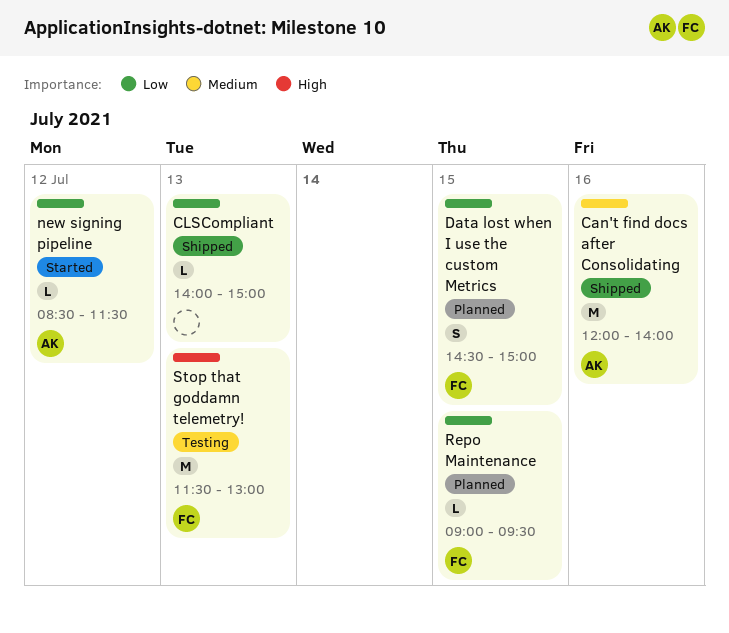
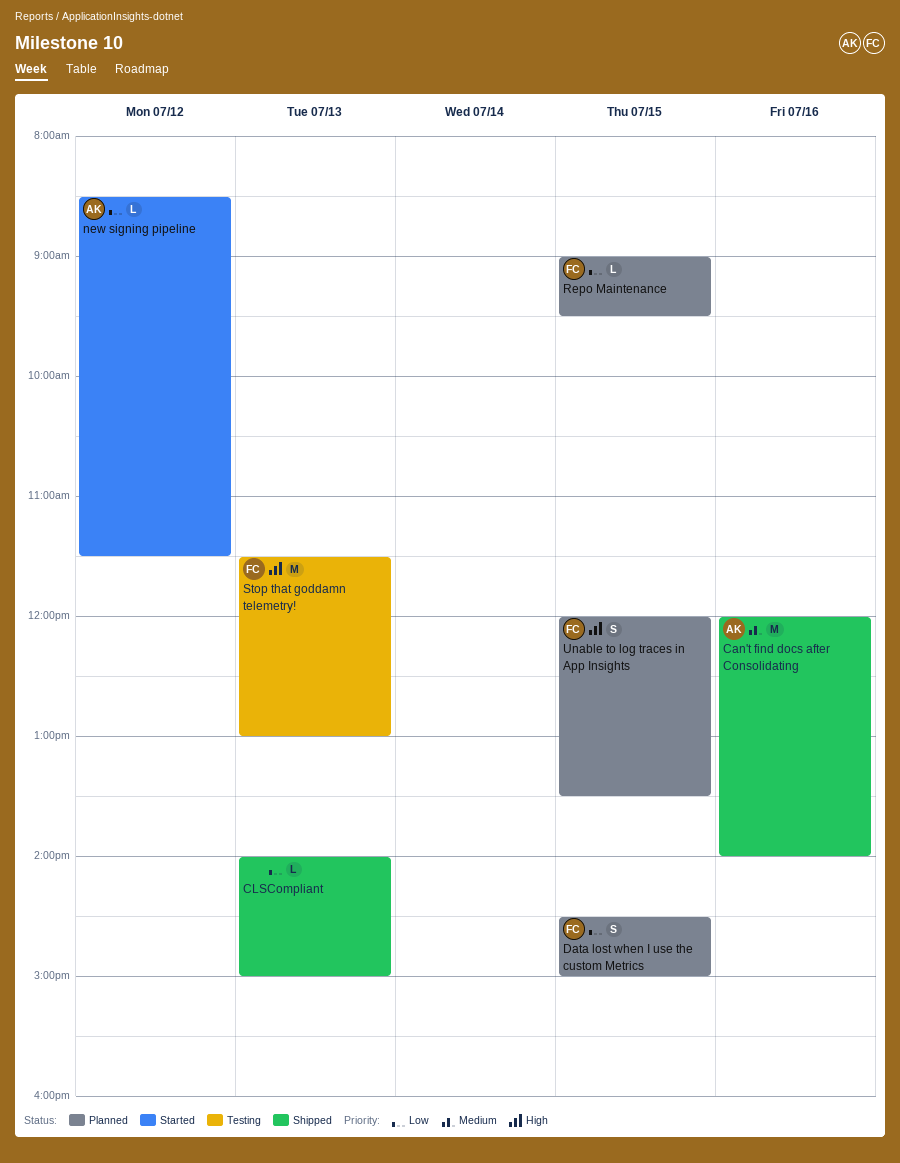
Unable to log traces in App Insights: none -> present

